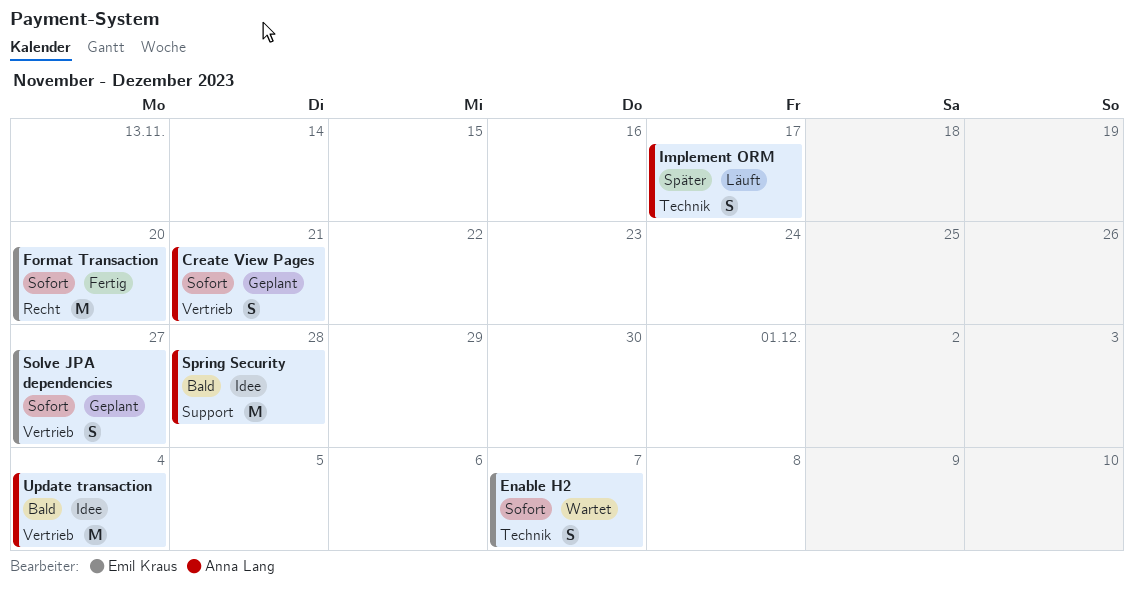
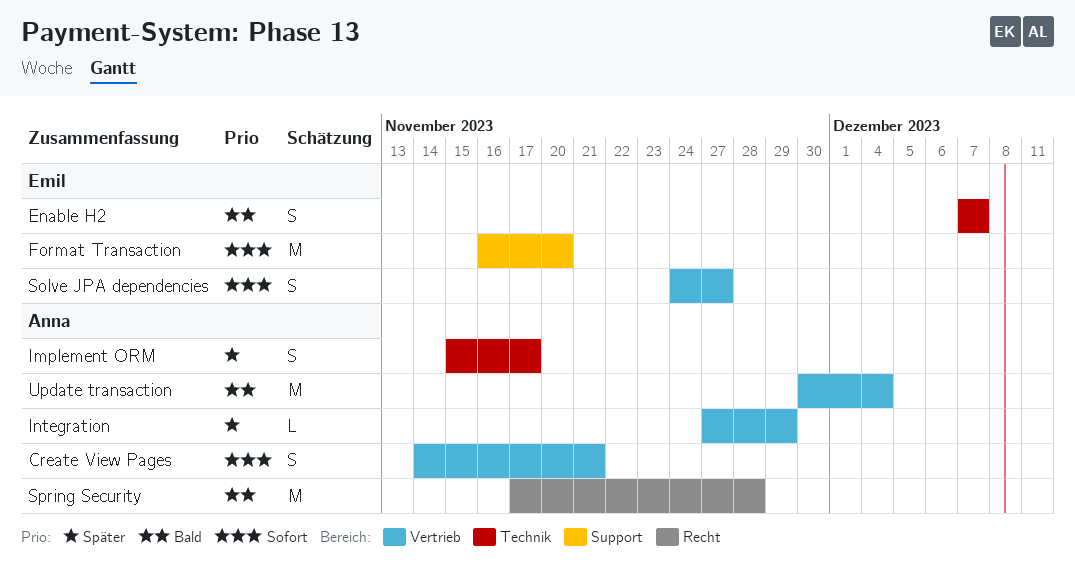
Enable H2, priority: Sofort -> Bald
Format Transaction, label: Recht -> Support
Integration: none -> present
Spring Security, label: Support -> Recht

